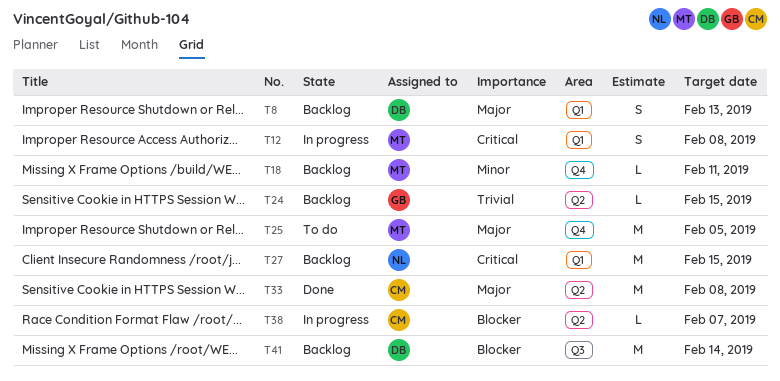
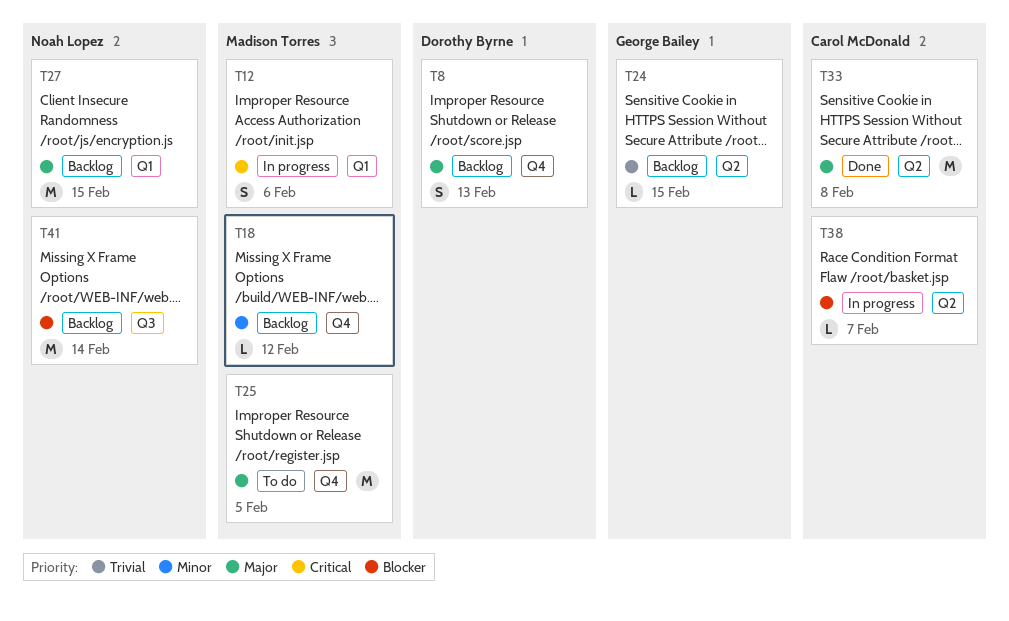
T8, label: Q1 -> Q4
T12, due: Feb 8 -> Feb 6
T18, due: Feb 11 -> Feb 12
T27, priority: Critical -> Major
T41, owner: Dorothy Byrne -> Noah Lopez

